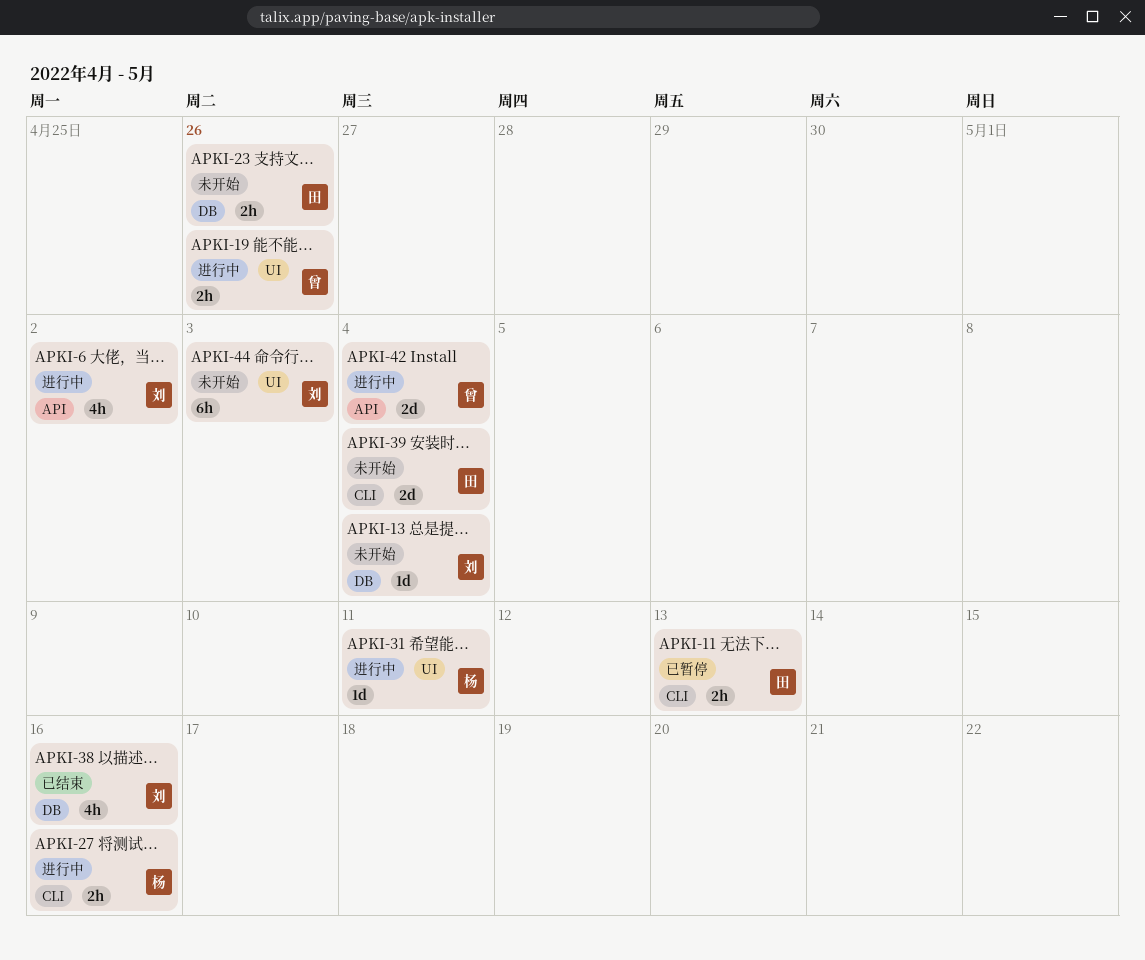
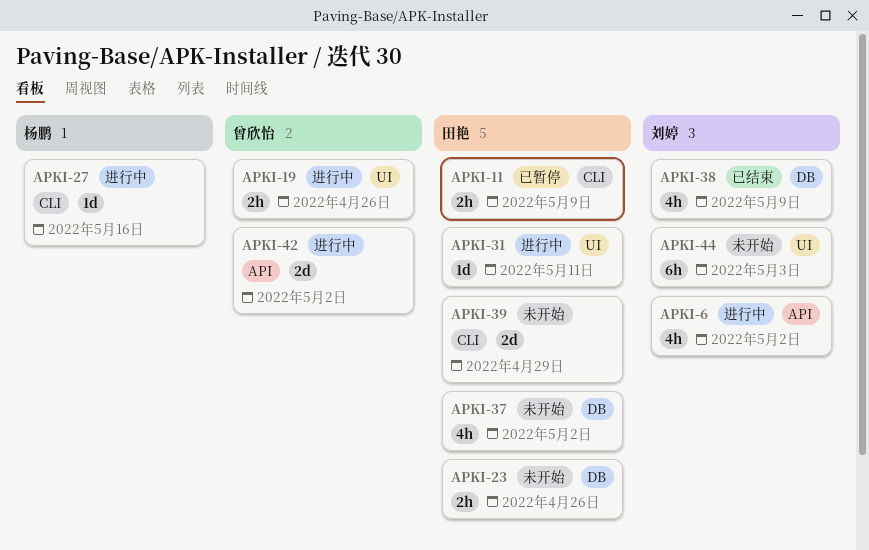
APKI-11, due: May 13 -> May 9
APKI-13: present -> none
APKI-27, estimate: 2h -> 1d
APKI-31, owner: 杨鹏 -> 田艳
APKI-37: none -> present
APKI-38, due: May 16 -> May 9
APKI-39, due: May 4 -> Apr 29
APKI-42, due: May 4 -> May 2

